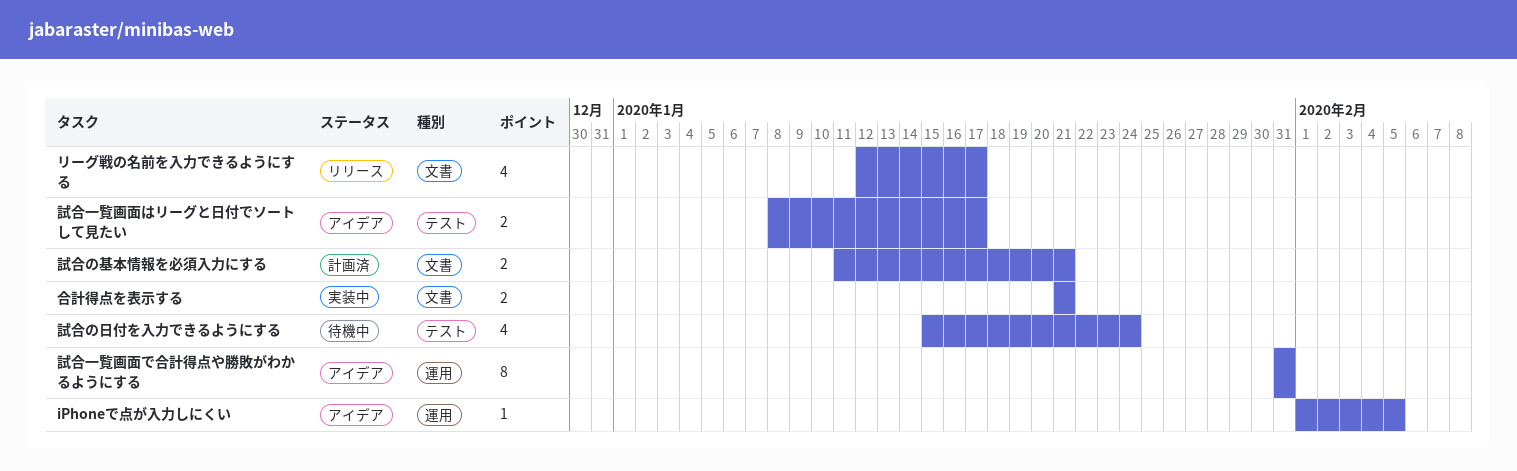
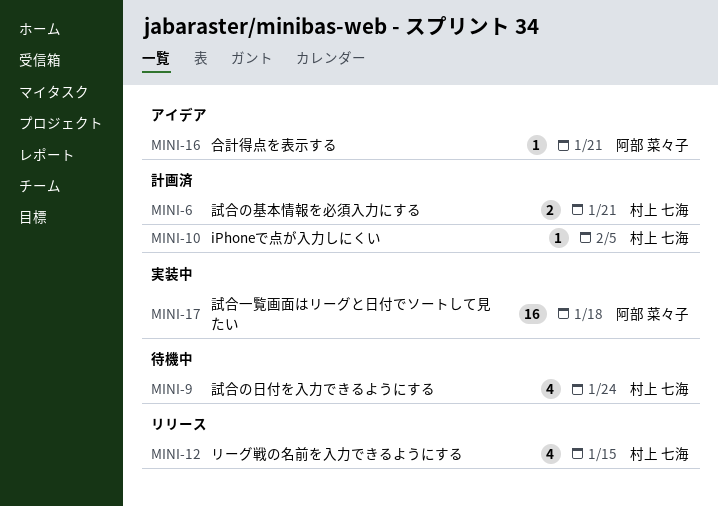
iPhoneで点が入力しにくい, status: アイデア -> 計画済
リーグ戦の名前を入力できるようにする, due: Jan 17 -> Jan 15
合計得点を表示する, status: 実装中 -> アイデア
合計得点を表示する, estimate: 2 -> 1
試合一覧画面で合計得点や勝敗がわかるようにする: present -> none
試合一覧画面はリーグと日付でソートして見たい, status: アイデア -> 実装中
試合一覧画面はリーグと日付でソートして見たい, estimate: 2 -> 16
試合一覧画面はリーグと日付でソートして見たい, due: Jan 17 -> Jan 18

